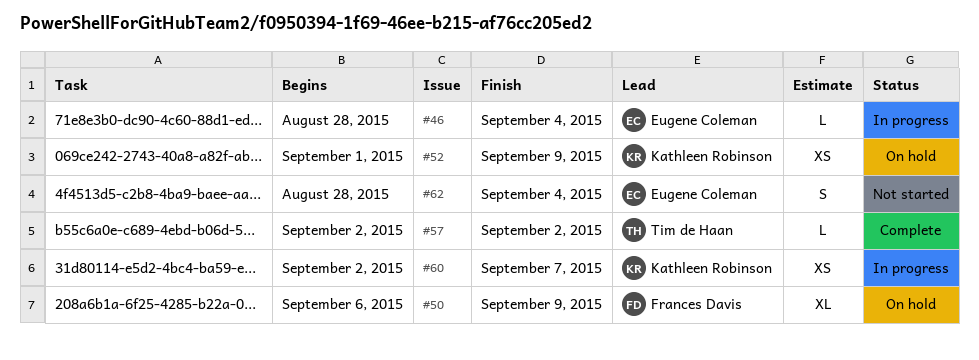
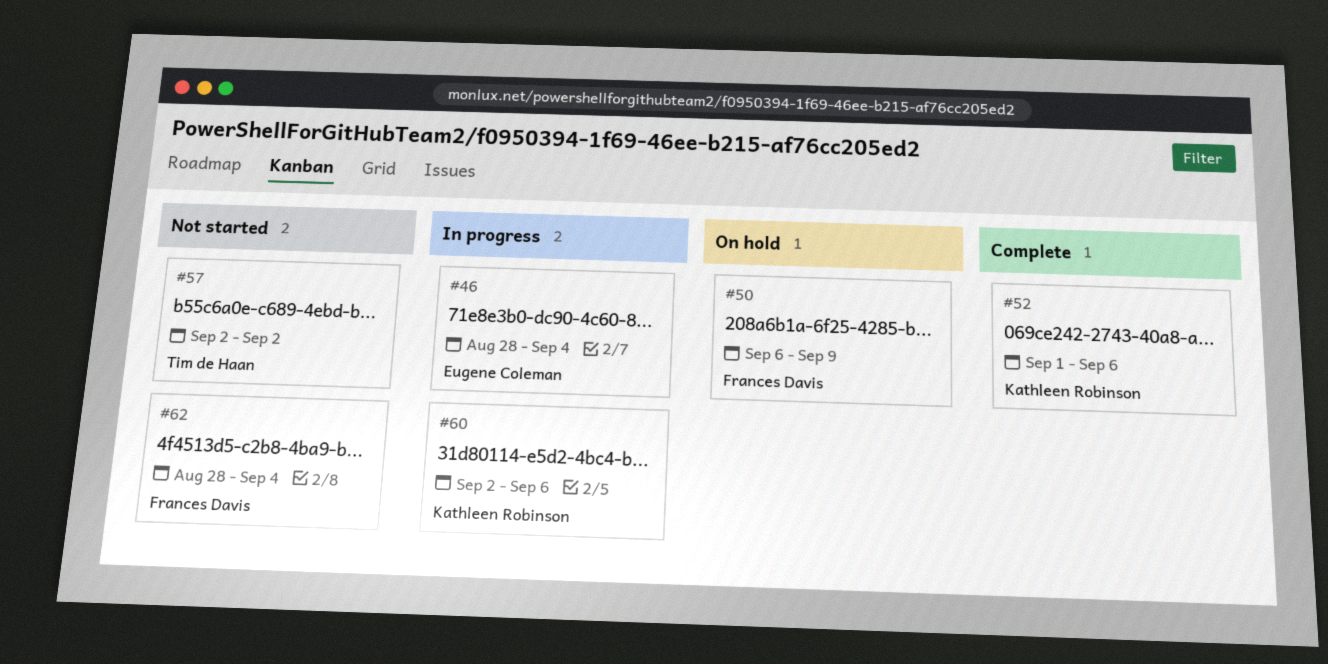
#52, status: On hold -> Complete
#52, due: Sep 9 -> Sep 6
#57, status: Complete -> Not started
#60, due: Sep 7 -> Sep 6
#62, owner: Eugene Coleman -> Frances Davis

